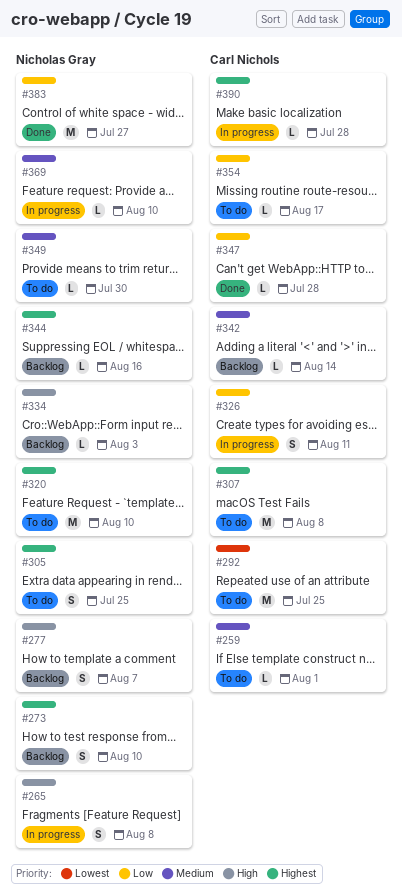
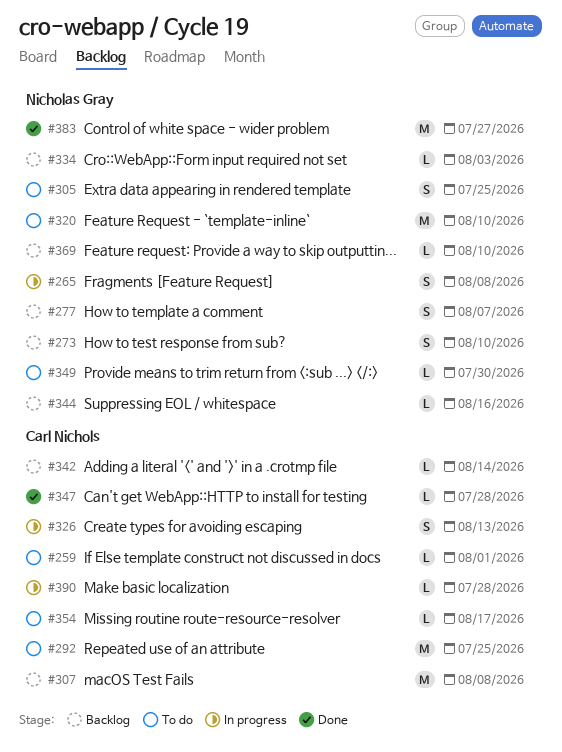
#307, status: To do -> Backlog
#326, due: Aug 11 -> Aug 13
#369, status: In progress -> Backlog

